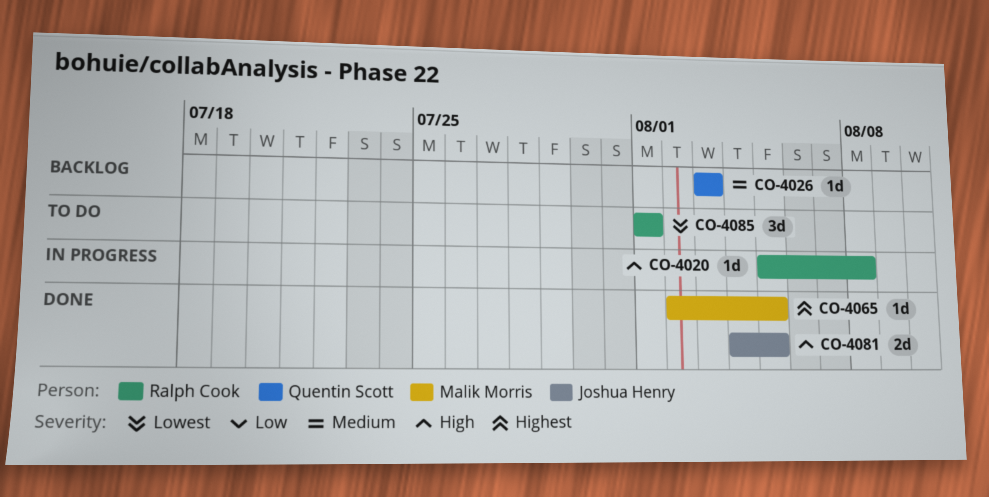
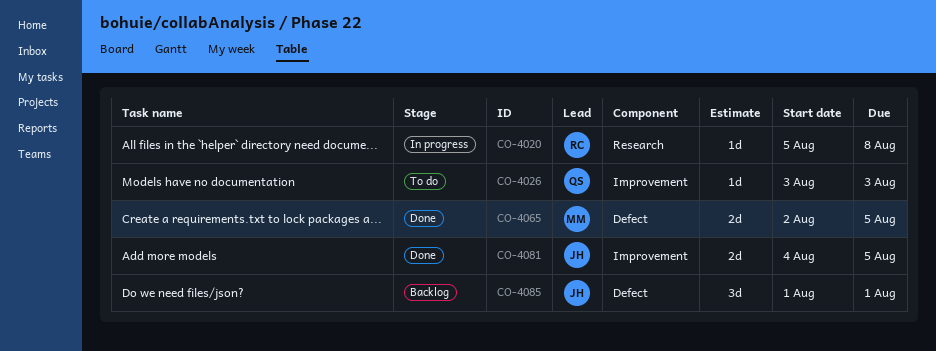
CO-4026, status: Backlog -> To do
CO-4065, estimate: 1d -> 2d
CO-4085, status: To do -> Backlog
CO-4085, owner: Ralph Cook -> Joshua Henry

